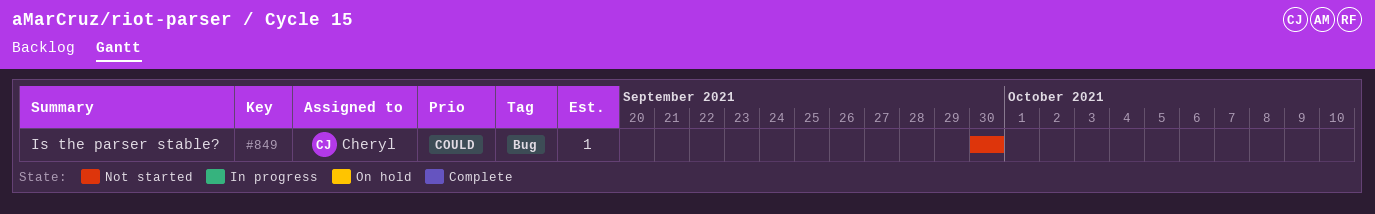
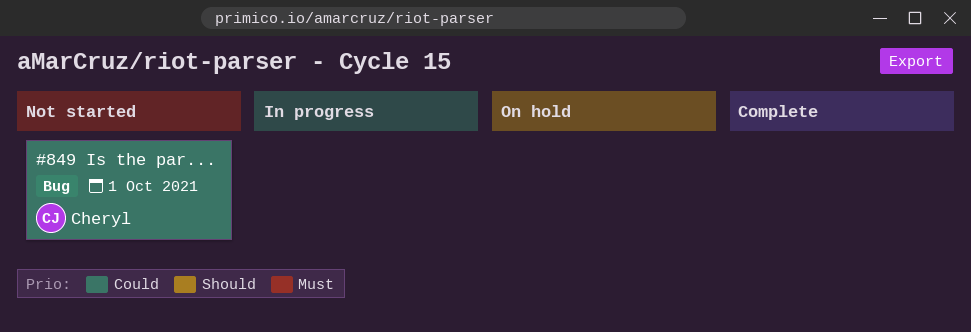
#849, due: Sep 30 -> Oct 1

